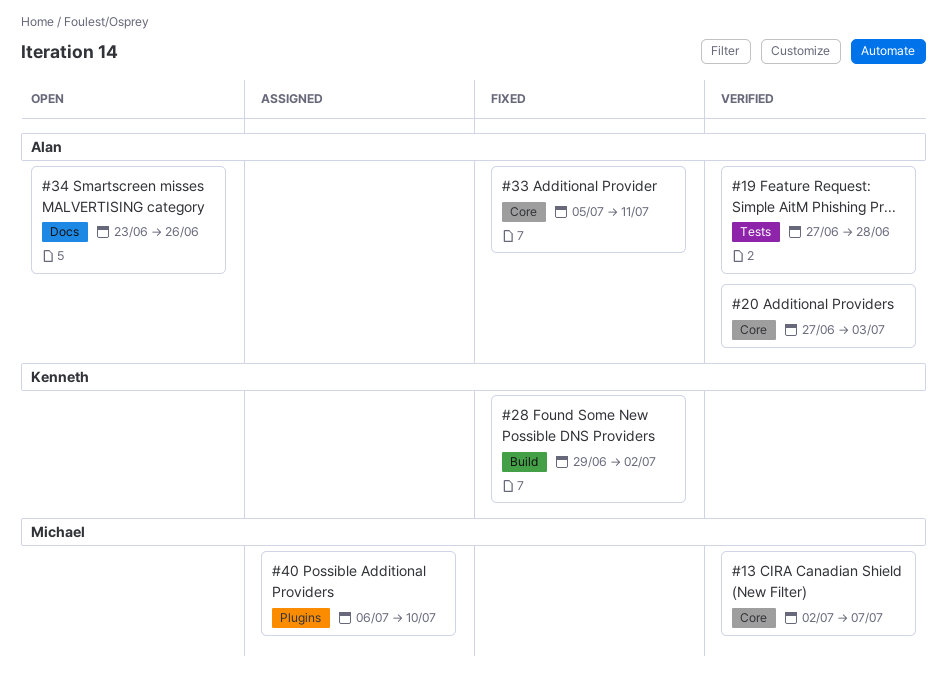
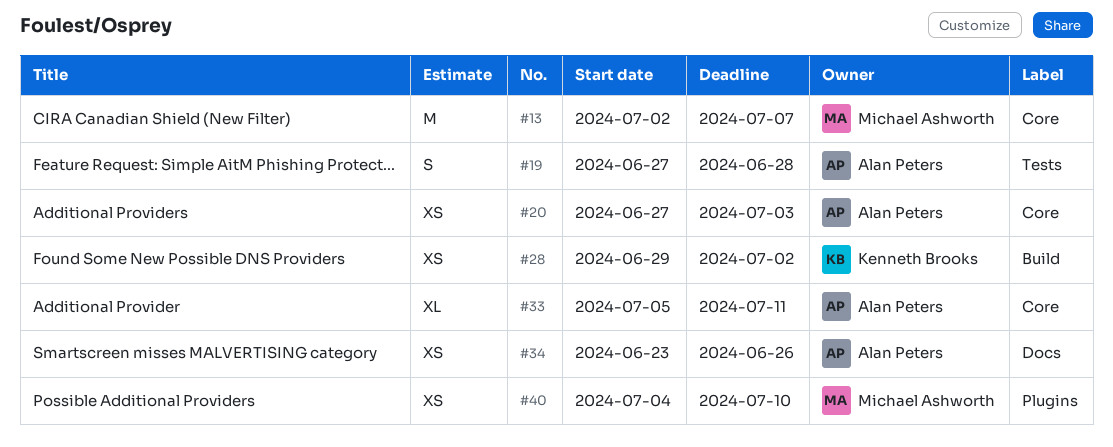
#40, start: Jul 6 -> Jul 4

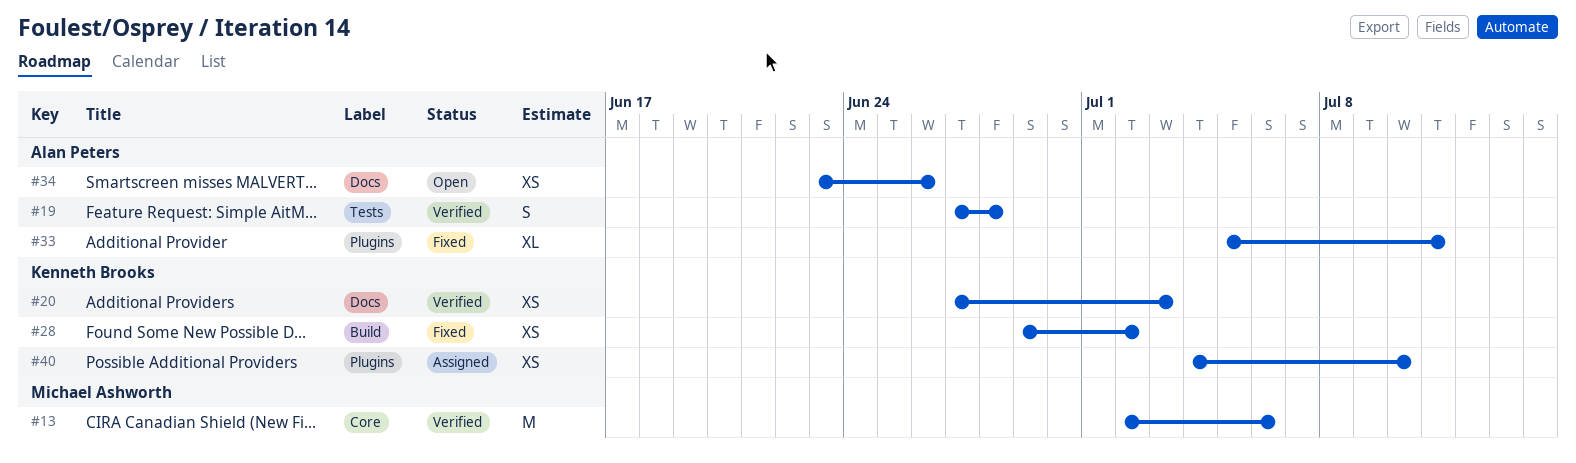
#13, due: Jul 7 -> Jul 6
#20, owner: Alan Peters -> Kenneth Brooks
#20, label: Core -> Docs
#33, label: Core -> Plugins
#40, owner: Michael Ashworth -> Kenneth Brooks

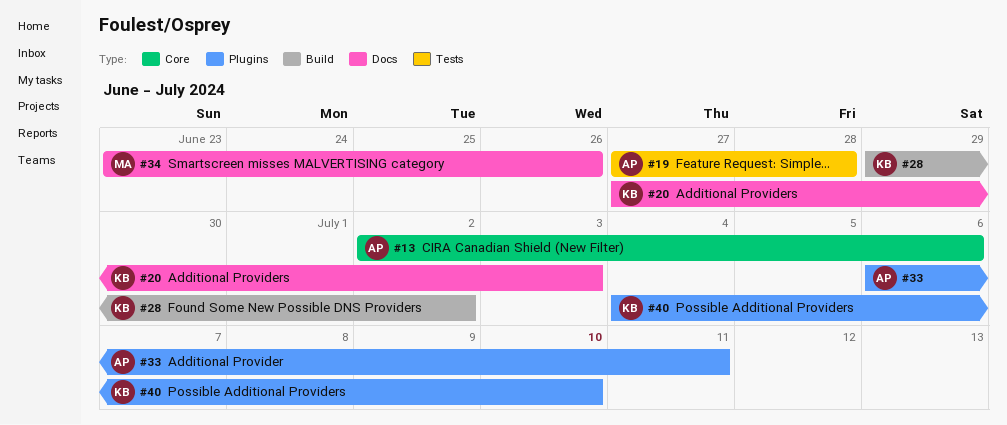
#13, owner: Michael Ashworth -> Alan Peters
#33, start: Jul 5 -> Jul 6
#34, owner: Alan Peters -> Michael Ashworth

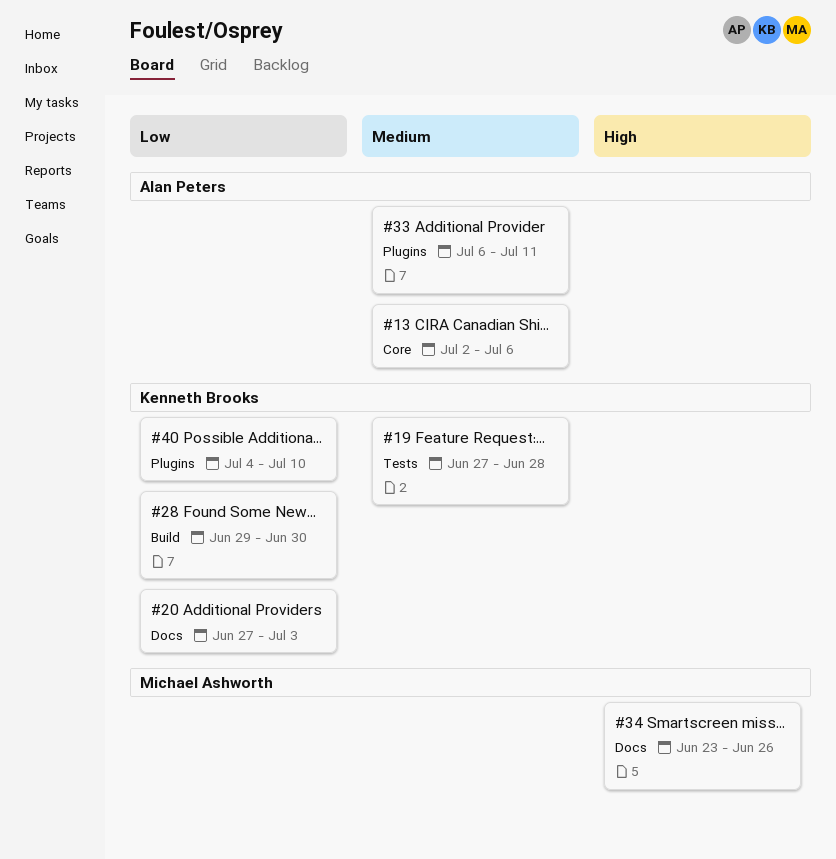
#19, owner: Alan Peters -> Kenneth Brooks
#28, due: Jul 2 -> Jun 30

